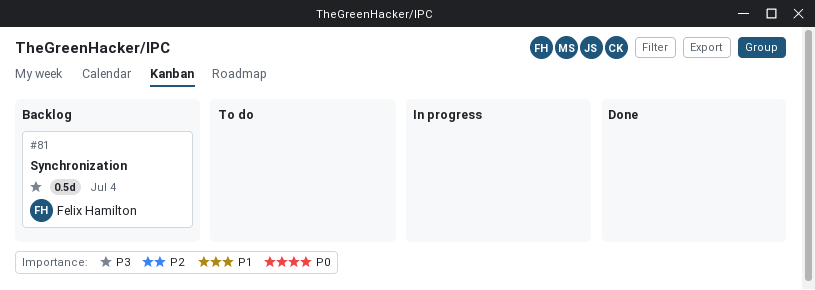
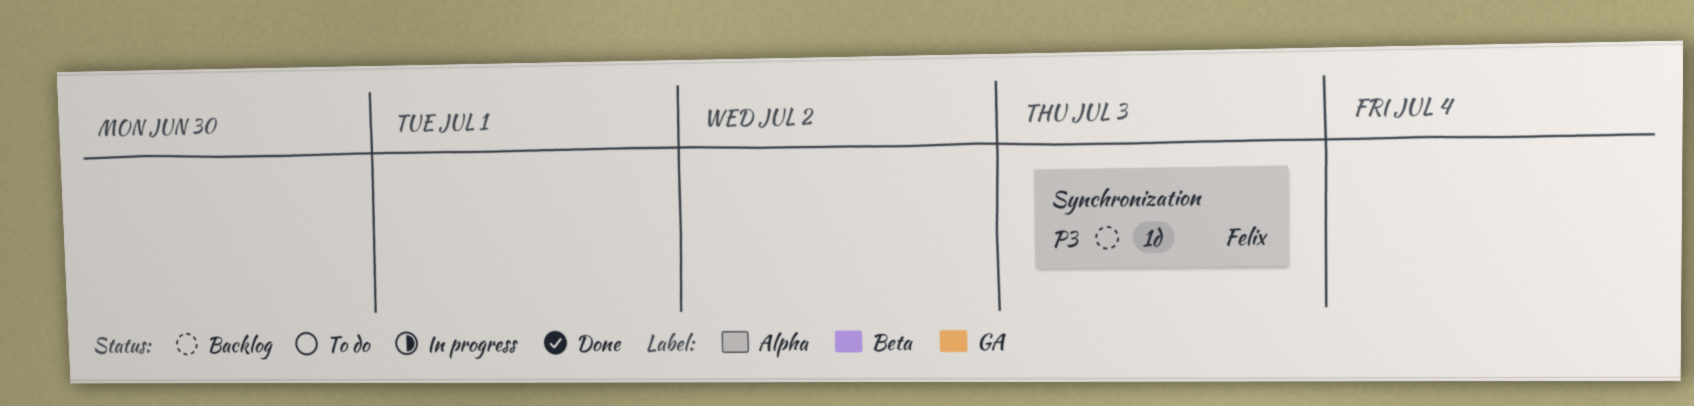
Synchronization, estimate: 0.5d -> 1d
Synchronization, due: Jul 4 -> Jul 3

